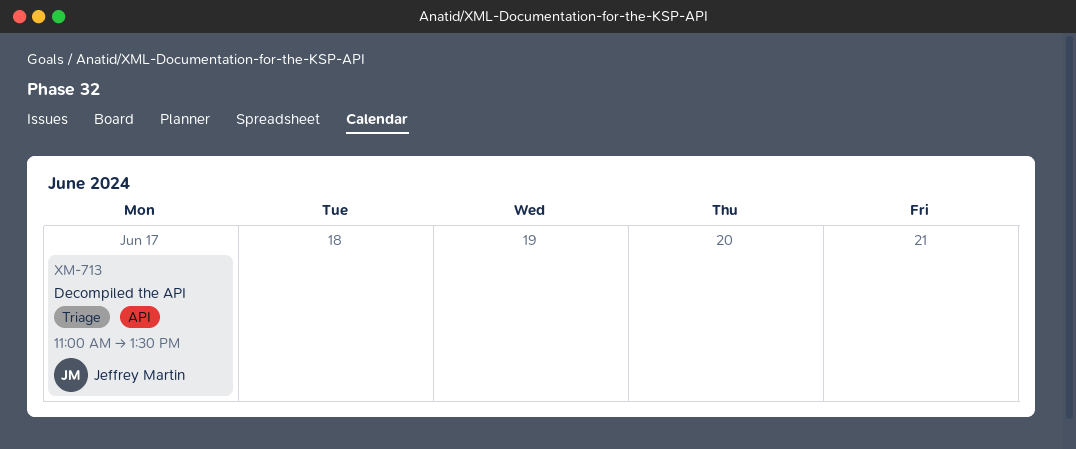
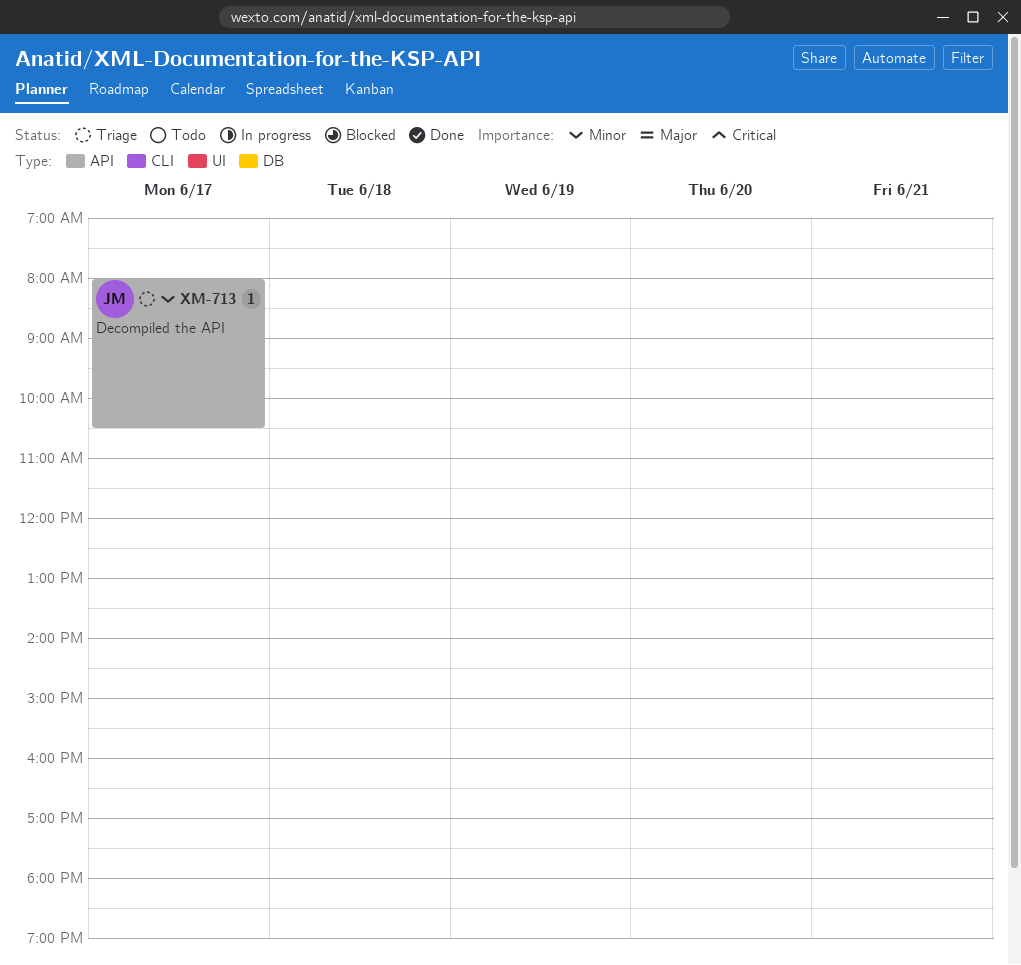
XM-713, begins: 11:00 -> 08:00
XM-713, ends: 13:30 -> 10:30

